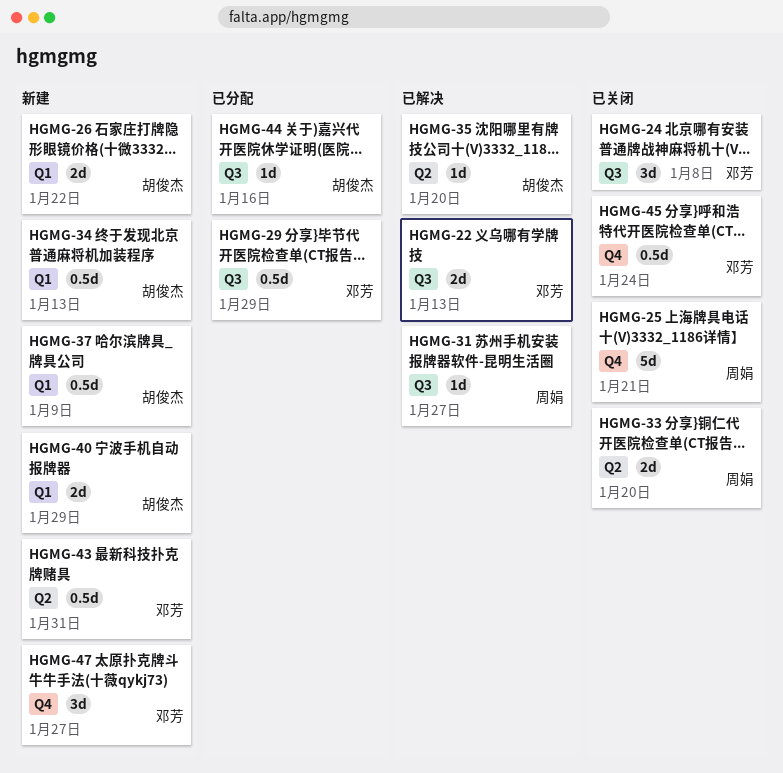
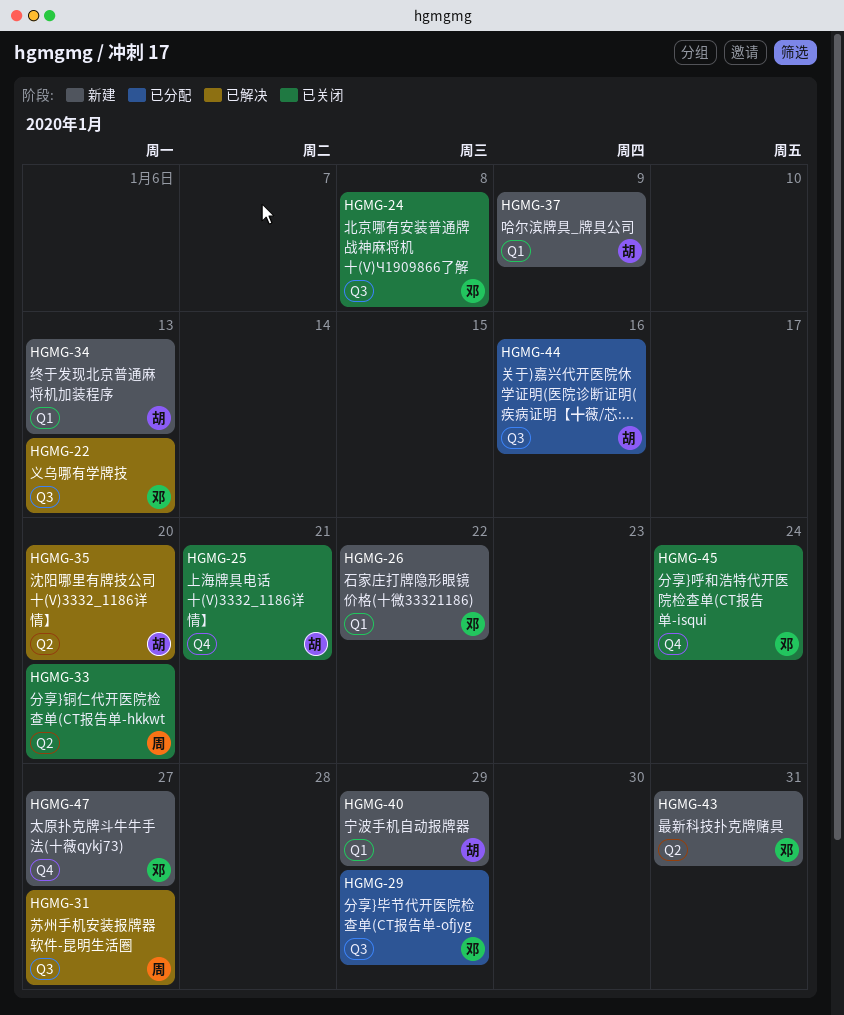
HGMG-25, owner: 周娟 -> 胡俊杰
HGMG-26, owner: 胡俊杰 -> 邓芳

